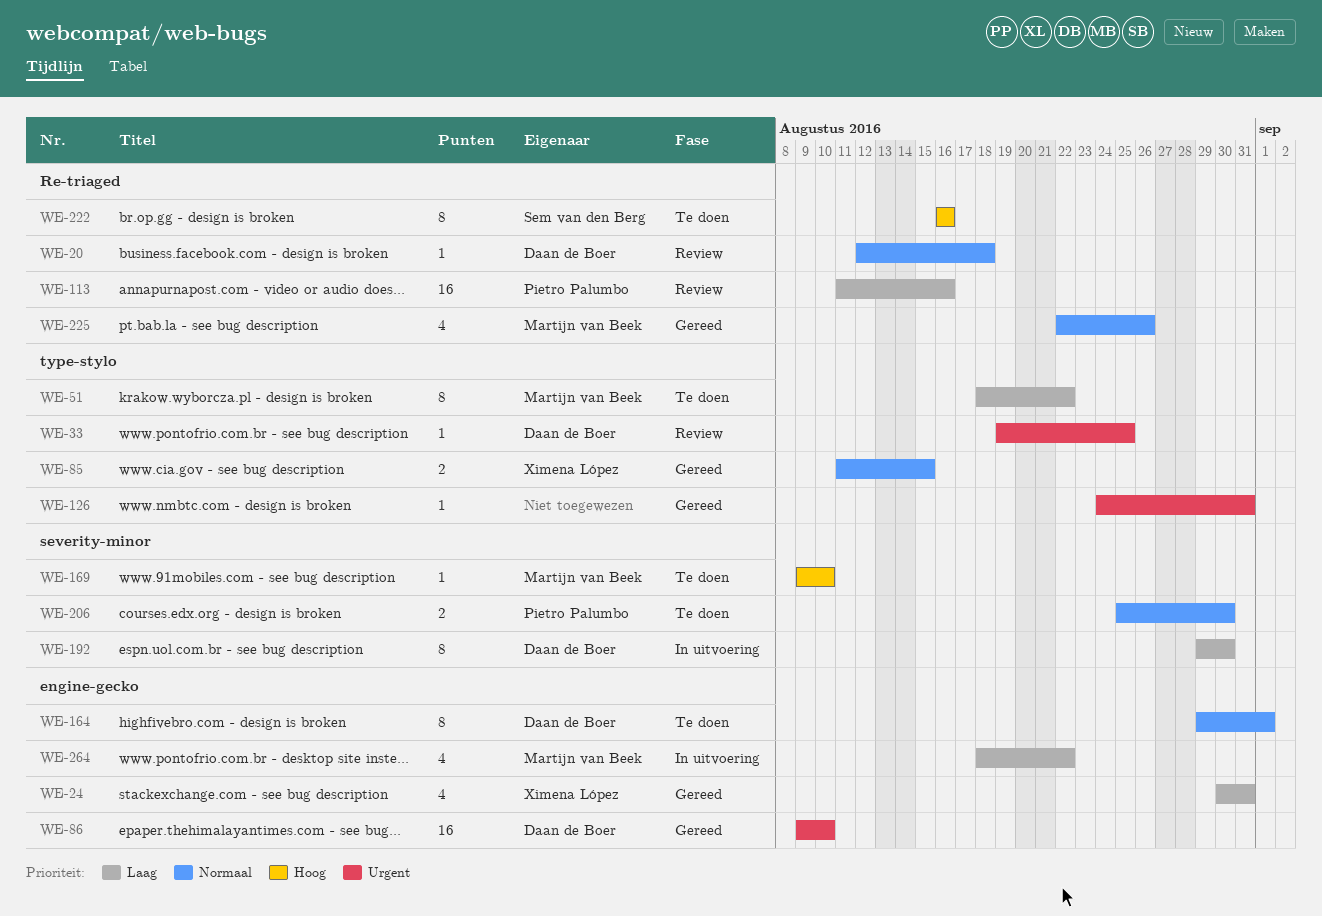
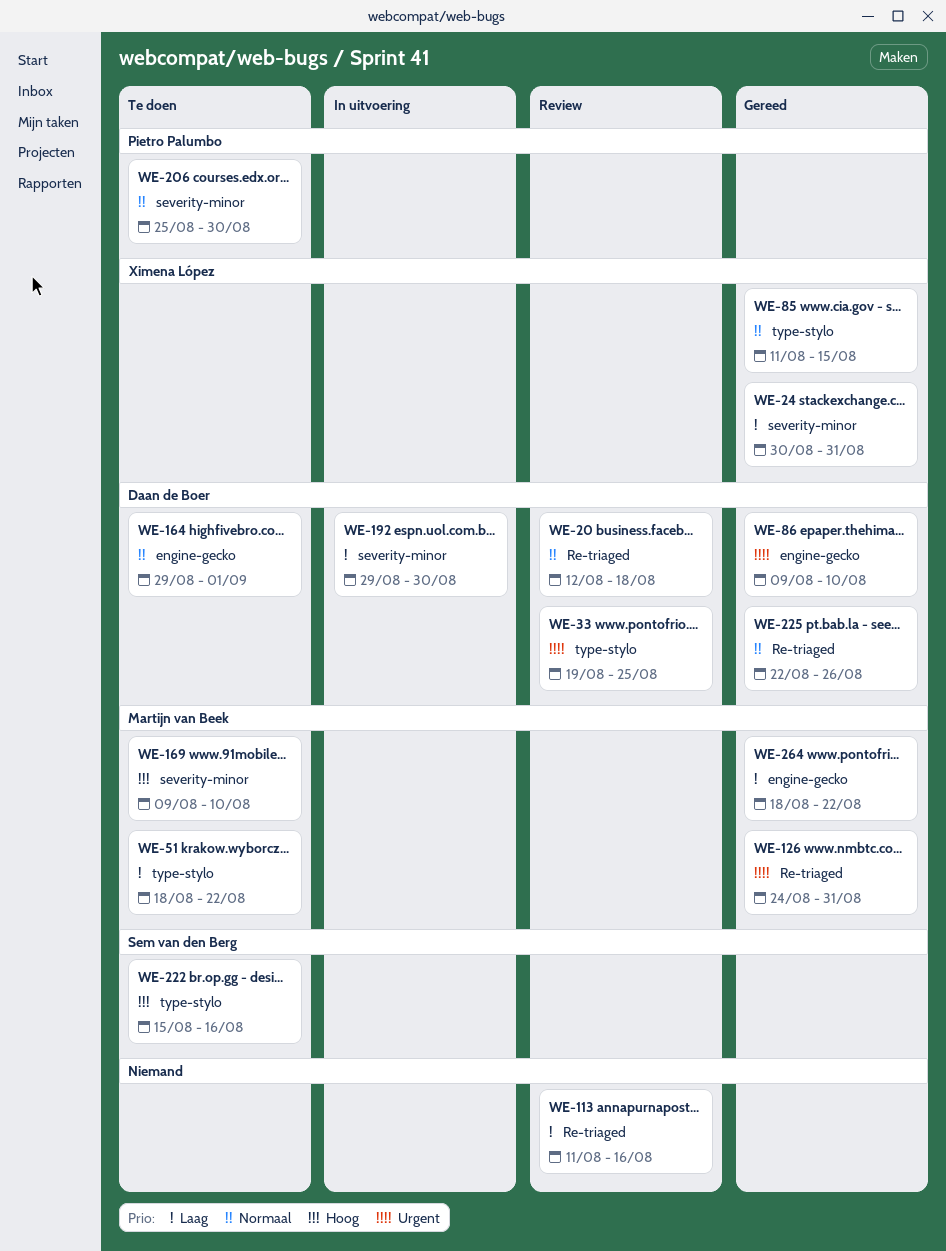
WE-24, label: engine-gecko -> severity-minor
WE-113, owner: Pietro Palumbo -> none
WE-126, owner: none -> Martijn van Beek
WE-126, label: type-stylo -> Re-triaged
WE-222, label: Re-triaged -> type-stylo
WE-222, start: Aug 16 -> Aug 15
WE-225, owner: Martijn van Beek -> Daan de Boer
WE-264, status: In uitvoering -> Gereed

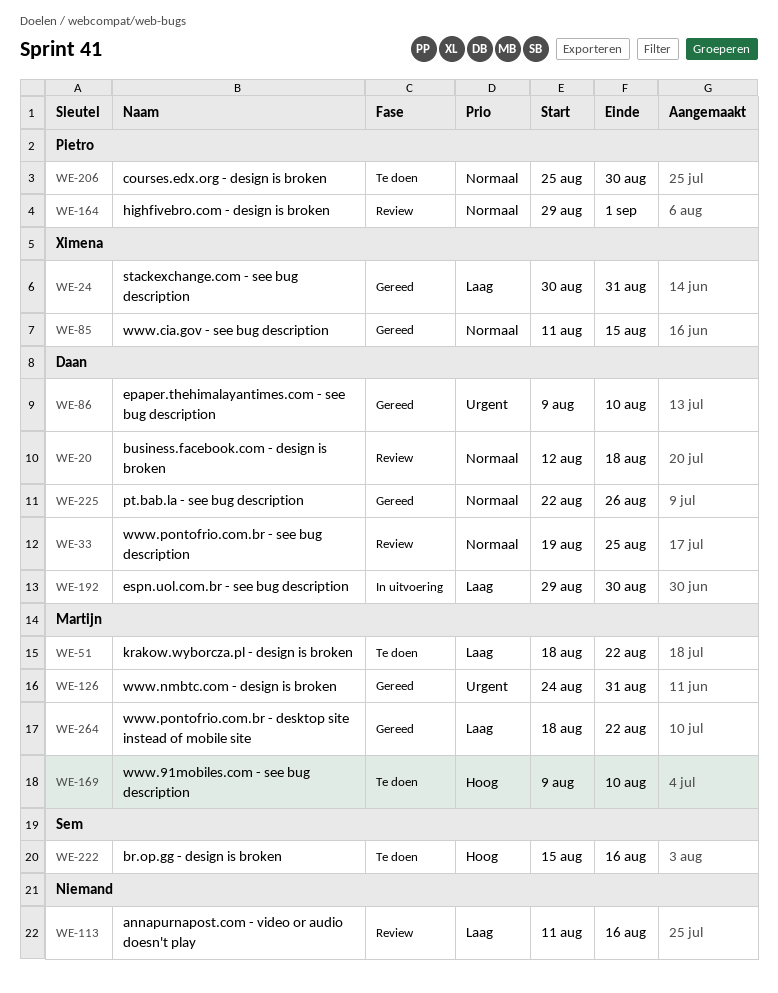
WE-33, priority: Urgent -> Normaal
WE-164, status: Te doen -> Review
WE-164, owner: Daan de Boer -> Pietro Palumbo

